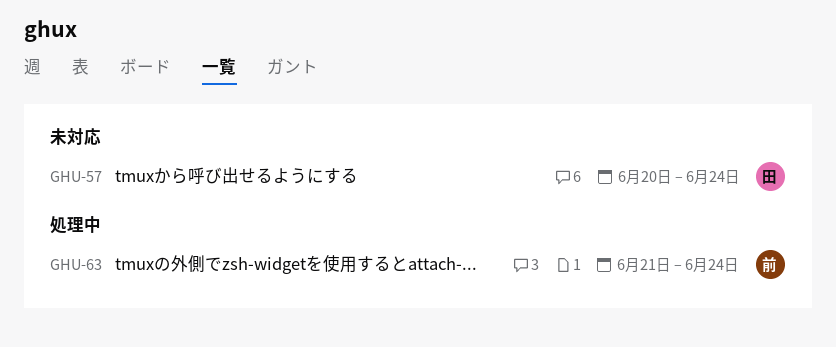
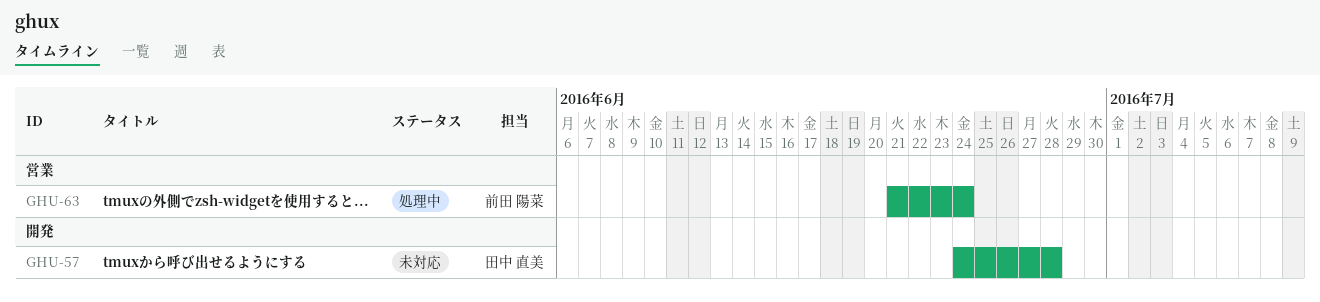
GHU-57, start: Jun 20 -> Jun 24
GHU-57, due: Jun 24 -> Jun 28

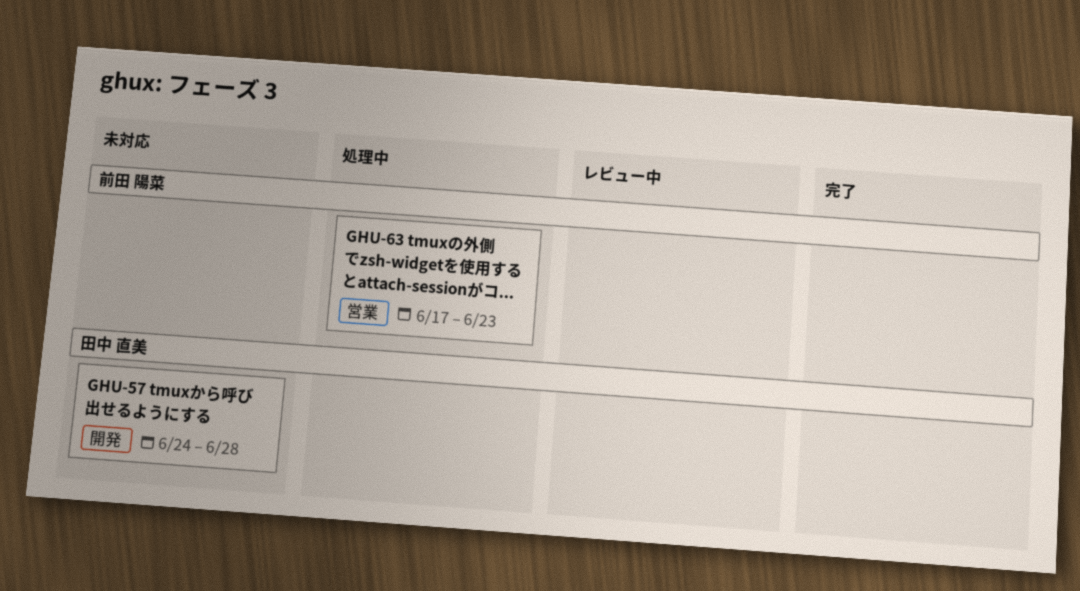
GHU-63, start: Jun 21 -> Jun 17
GHU-63, due: Jun 24 -> Jun 23

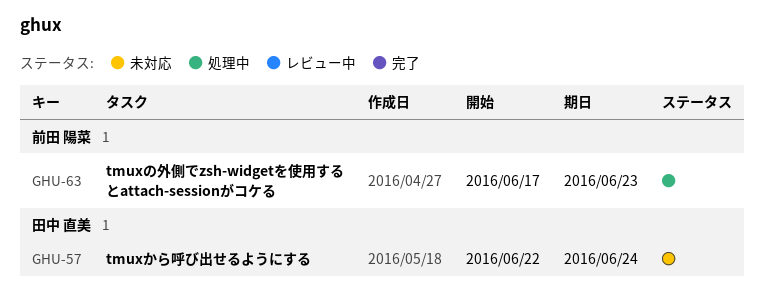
GHU-57, start: Jun 24 -> Jun 22
GHU-57, due: Jun 28 -> Jun 24

